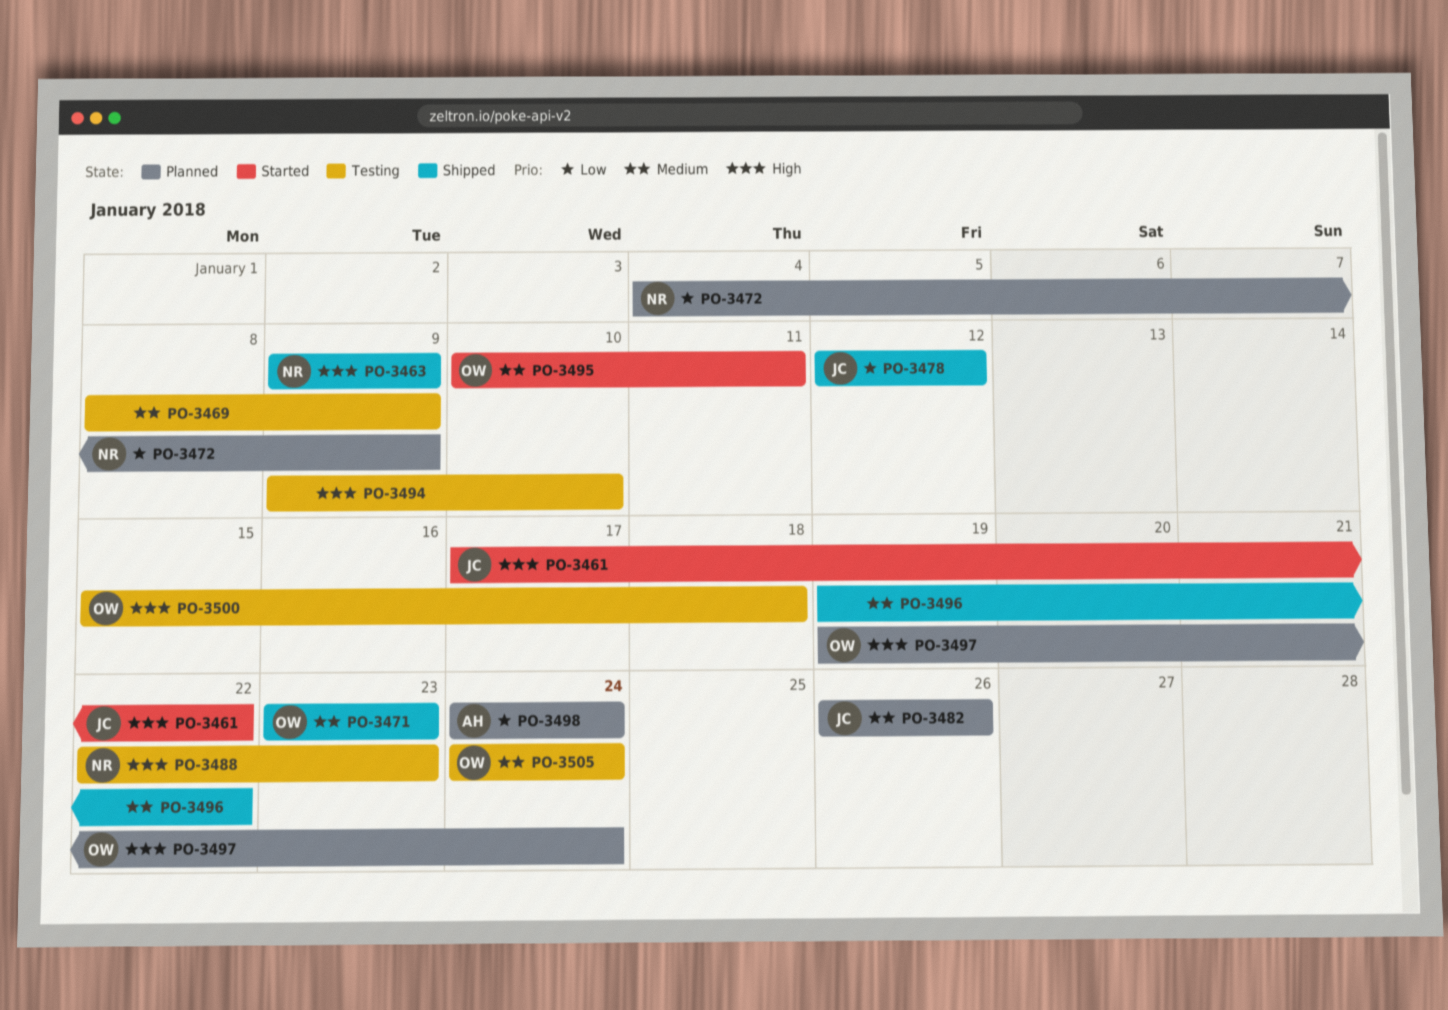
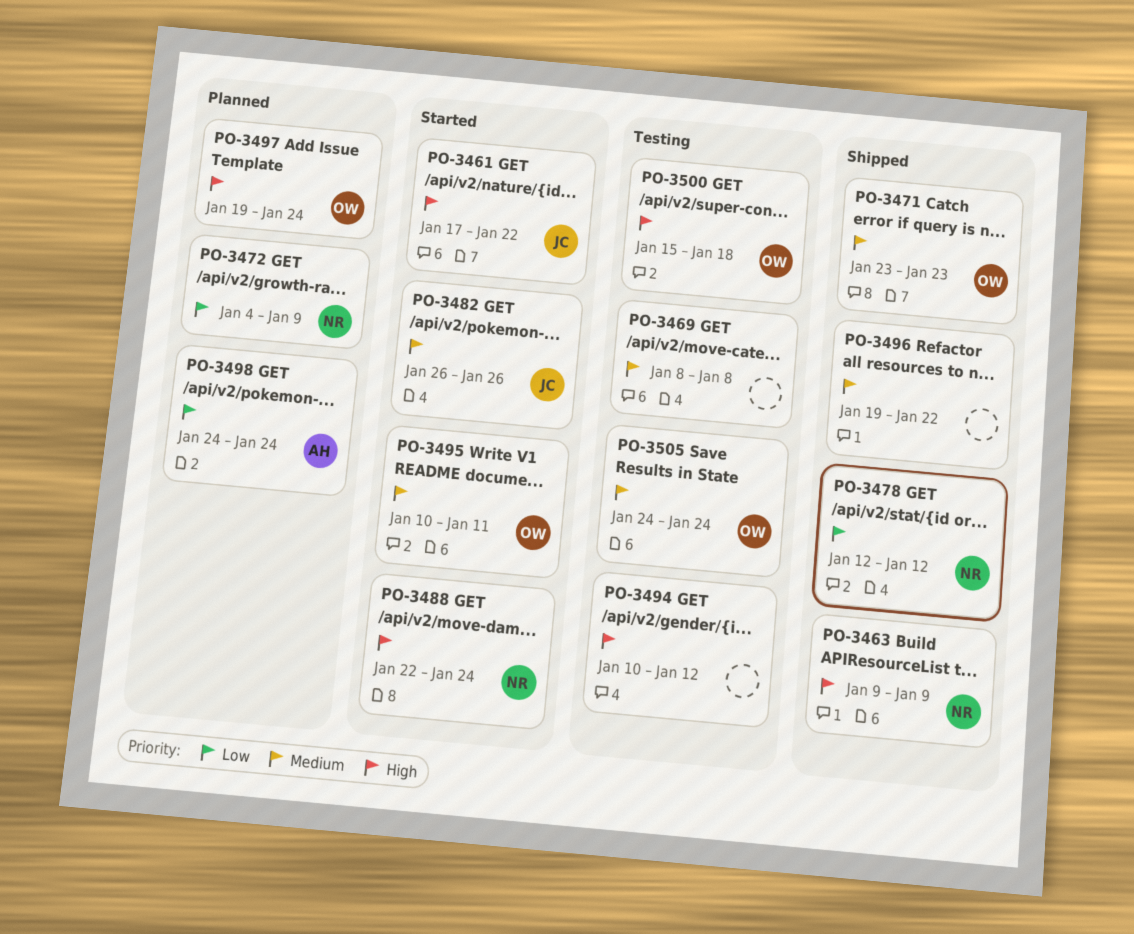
PO-3469, due: Jan 9 -> Jan 8
PO-3478, owner: JC -> NR
PO-3482, status: Planned -> Started
PO-3488, status: Testing -> Started
PO-3488, due: Jan 23 -> Jan 24
PO-3494, start: Jan 9 -> Jan 10
PO-3494, due: Jan 10 -> Jan 12

